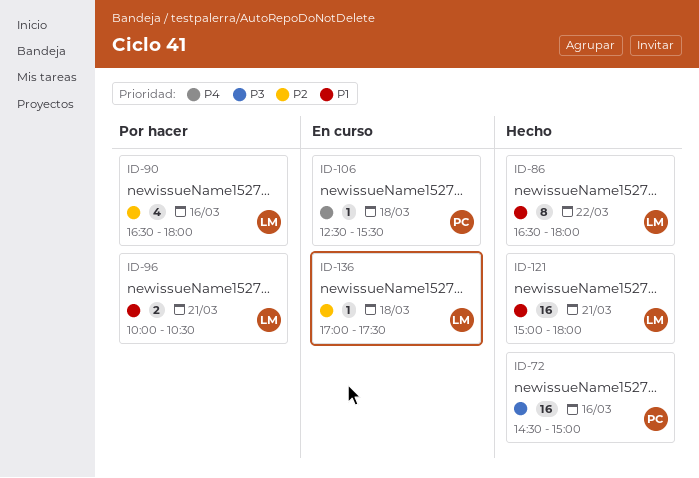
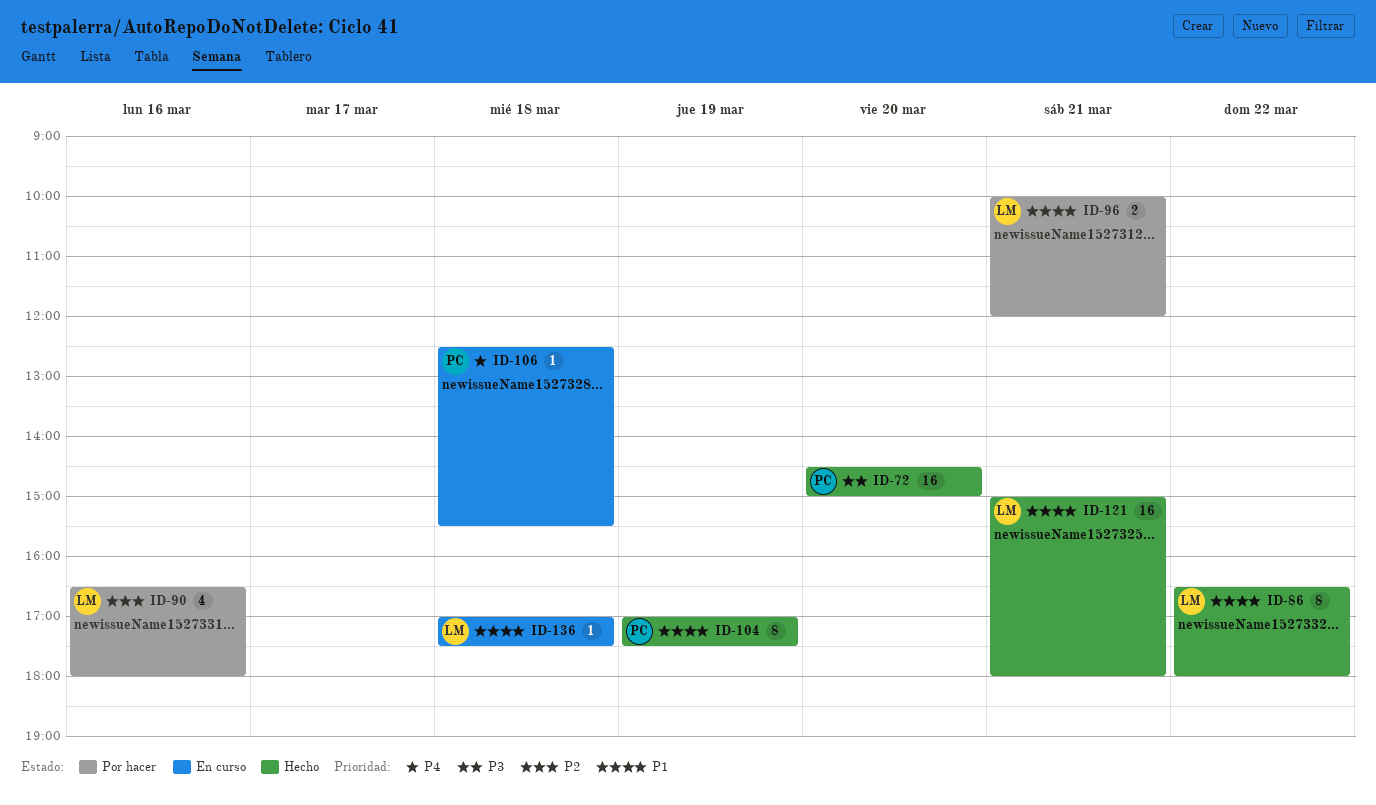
ID-72, day: Mar 16 -> Mar 20
ID-96, ends: 10:30 -> 12:00
ID-104: none -> present
ID-136, priority: P2 -> P1

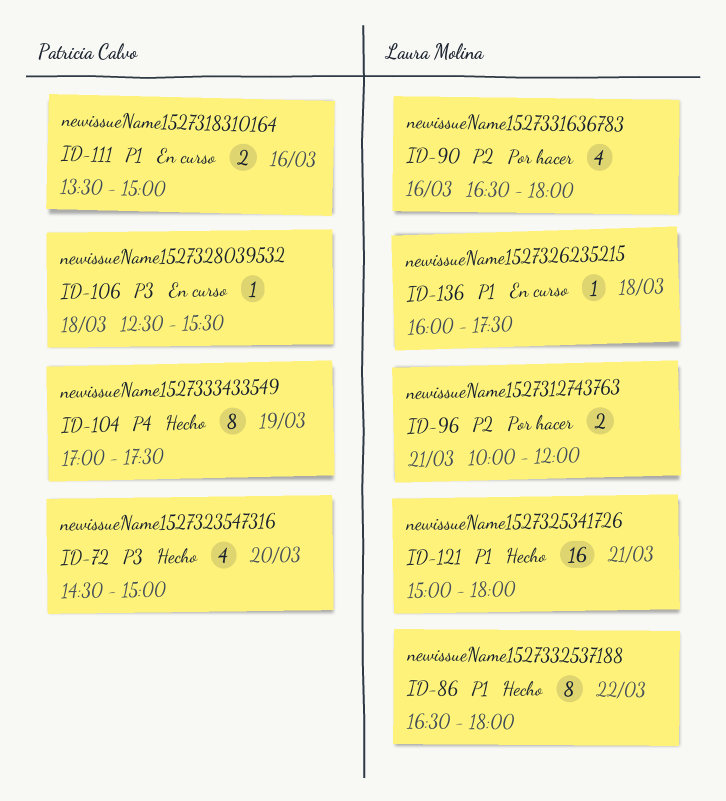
ID-72, estimate: 16 -> 4
ID-96, priority: P1 -> P2
ID-104, priority: P1 -> P4
ID-106, priority: P4 -> P3
ID-111: none -> present
ID-136, begins: 17:00 -> 16:00

